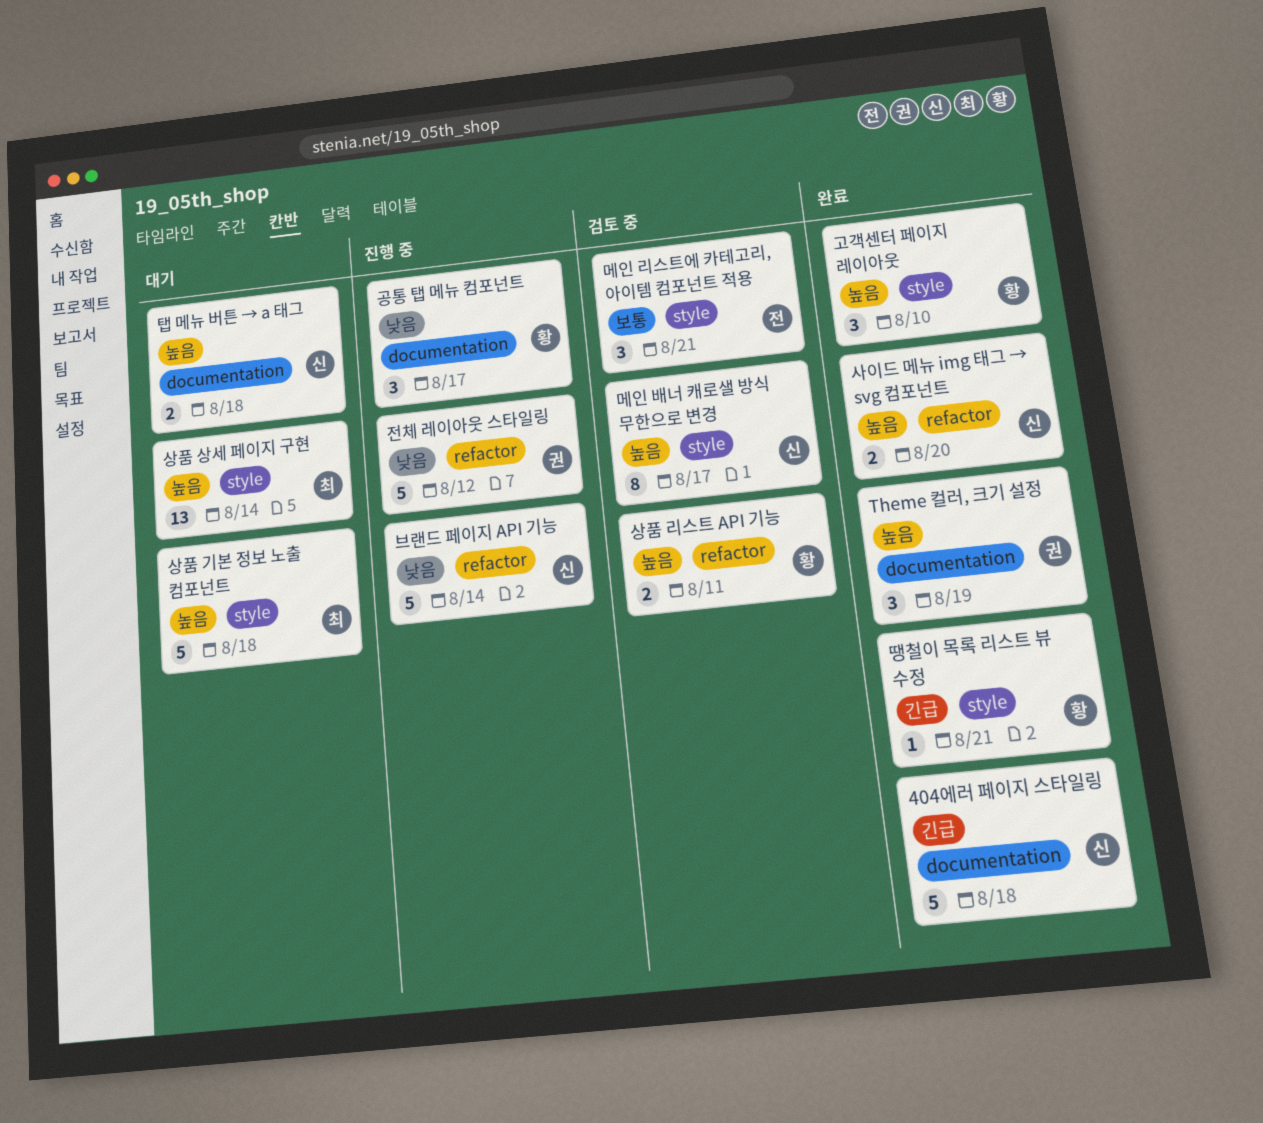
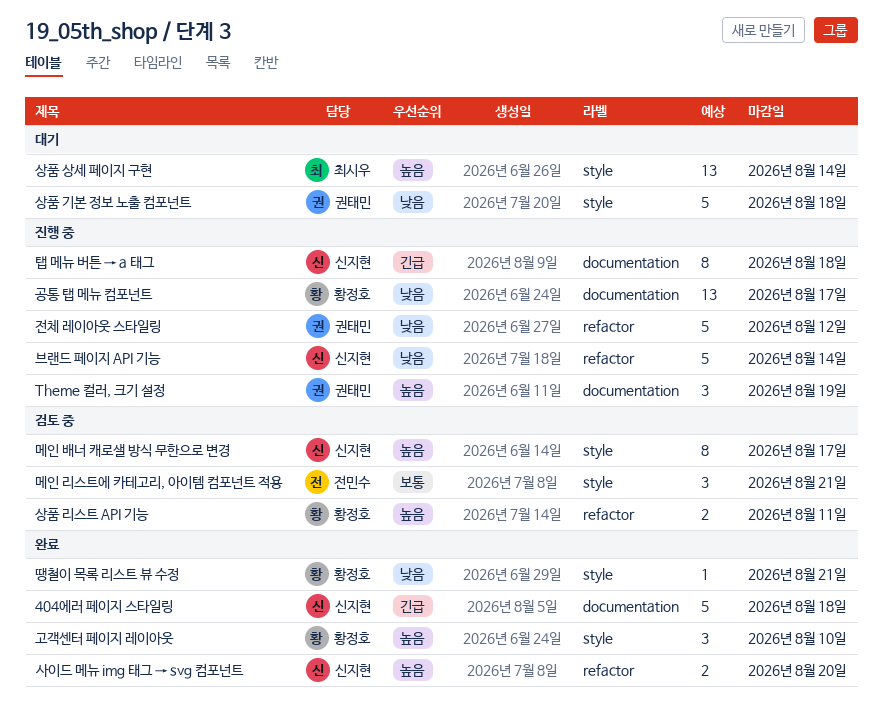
Theme 컬러, 크기 설정, status: 완료 -> 진행 중
공통 탭 메뉴 컴포넌트, estimate: 3 -> 13
땡철이 목록 리스트 뷰 수정, priority: 긴급 -> 낮음
상품 기본 정보 노출 컴포넌트, owner: 최시우 -> 권태민
상품 기본 정보 노출 컴포넌트, priority: 높음 -> 낮음
탭 메뉴 버튼 → a 태그, status: 대기 -> 진행 중
탭 메뉴 버튼 → a 태그, priority: 높음 -> 긴급
탭 메뉴 버튼 → a 태그, estimate: 2 -> 8

